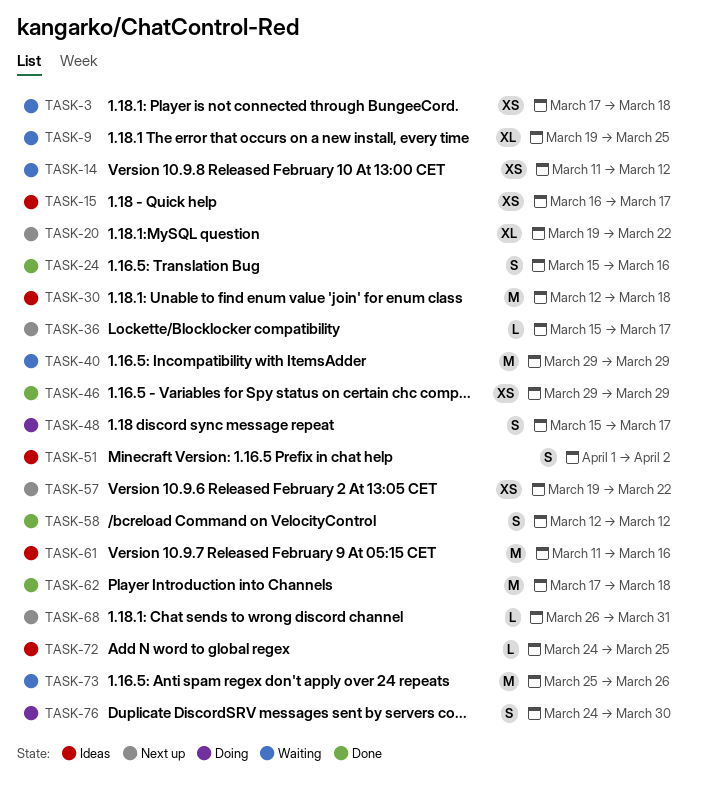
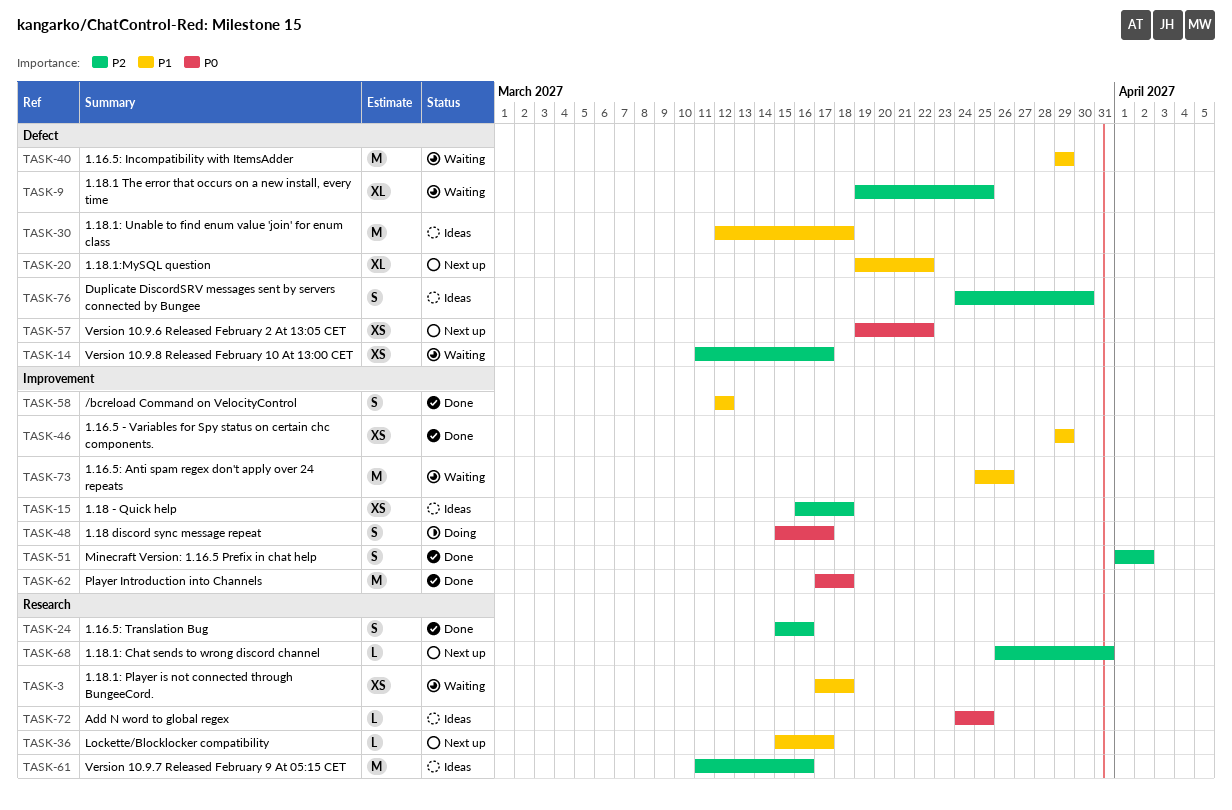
TASK-14, due: Mar 12 -> Mar 17
TASK-15, due: Mar 17 -> Mar 18
TASK-51, status: Ideas -> Done
TASK-76, status: Doing -> Ideas

